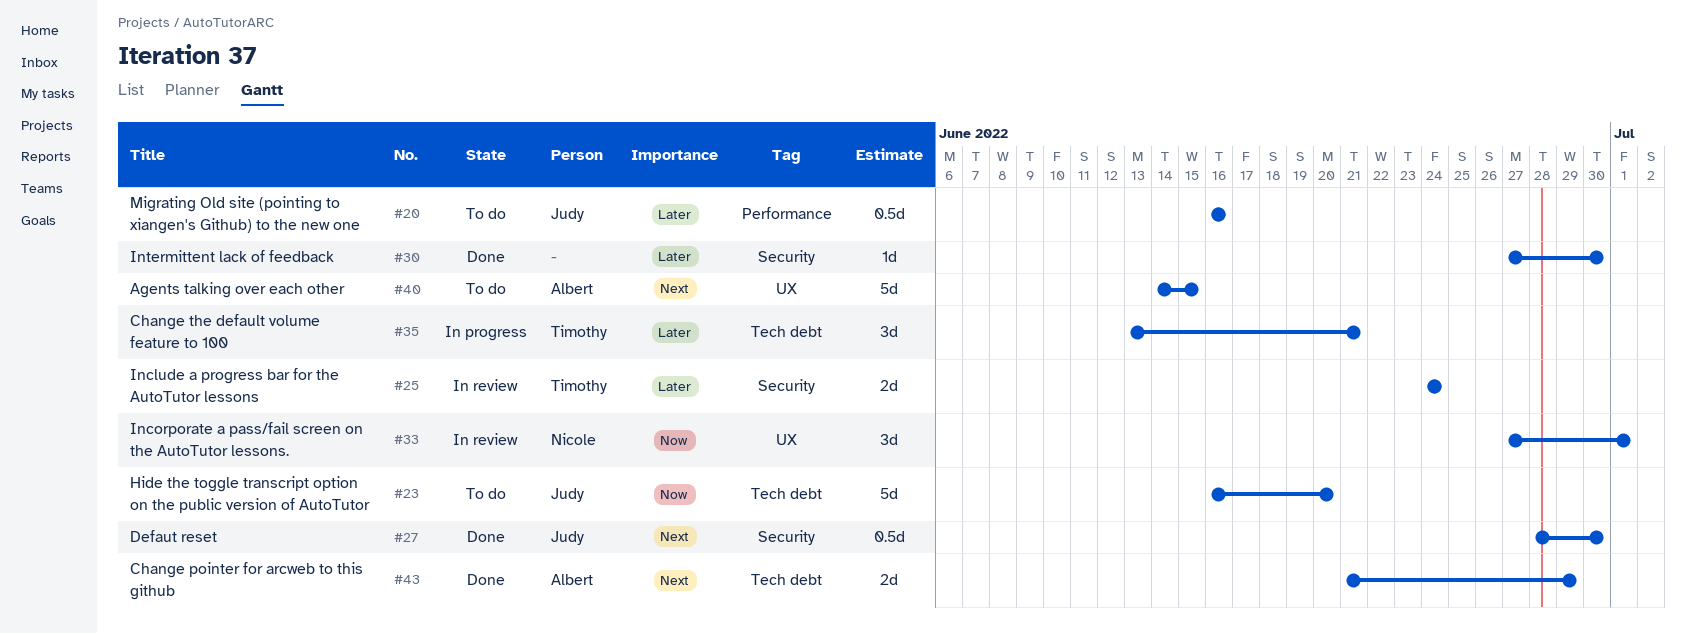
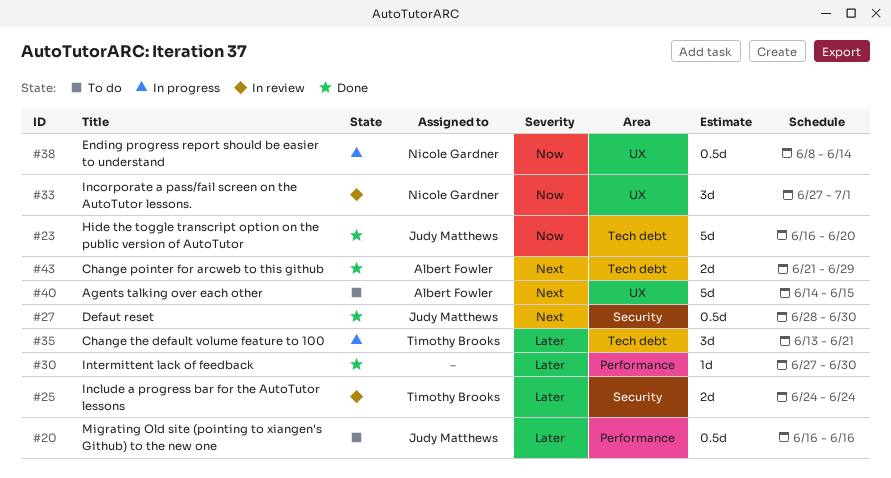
#23, status: To do -> Done
#30, label: Security -> Performance
#38: none -> present

